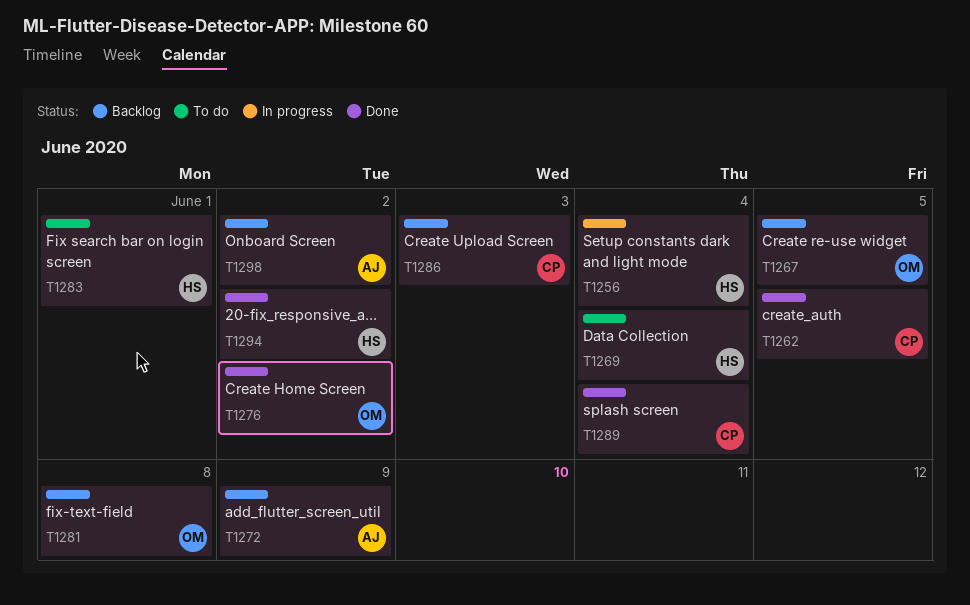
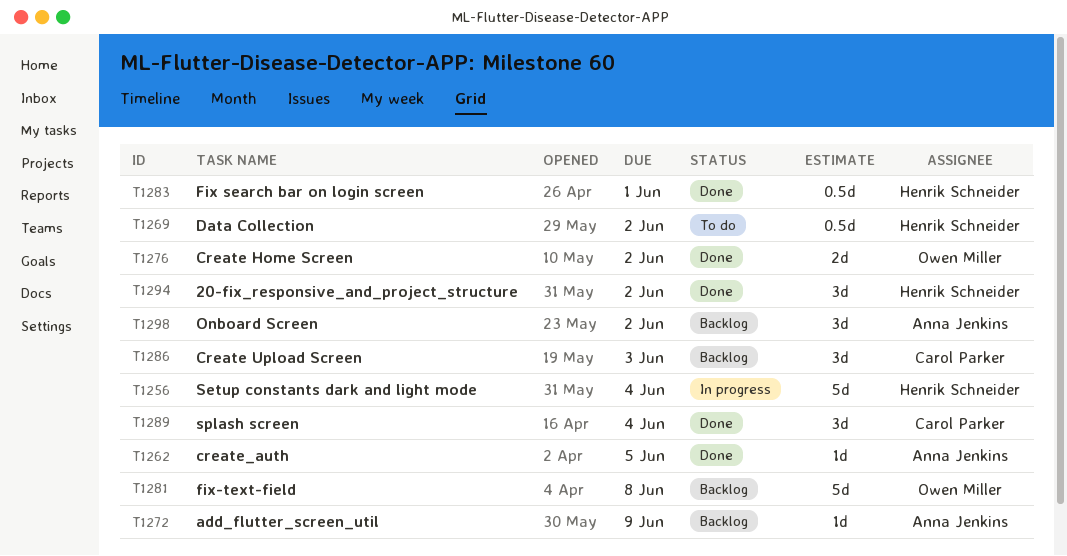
T1262, owner: Carol Parker -> Anna Jenkins
T1267: present -> none
T1269, due: Jun 4 -> Jun 2
T1283, status: To do -> Done

